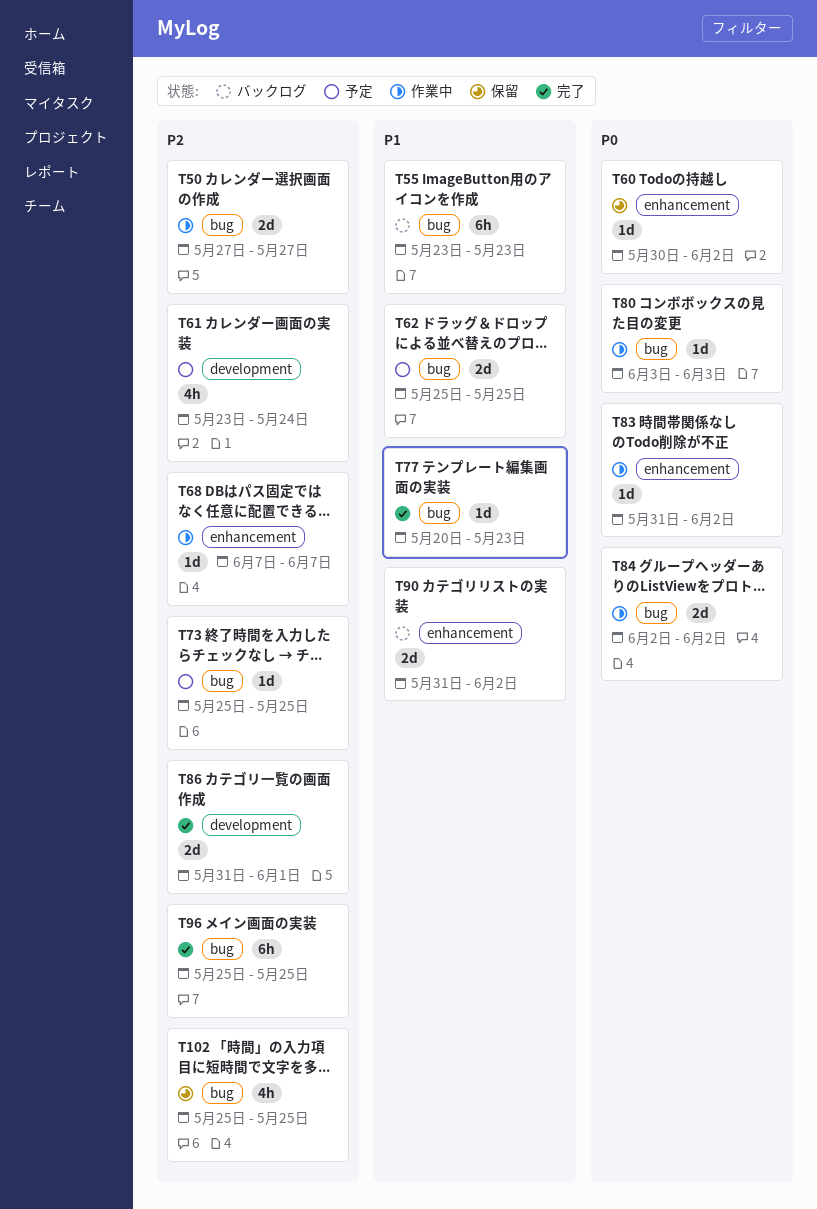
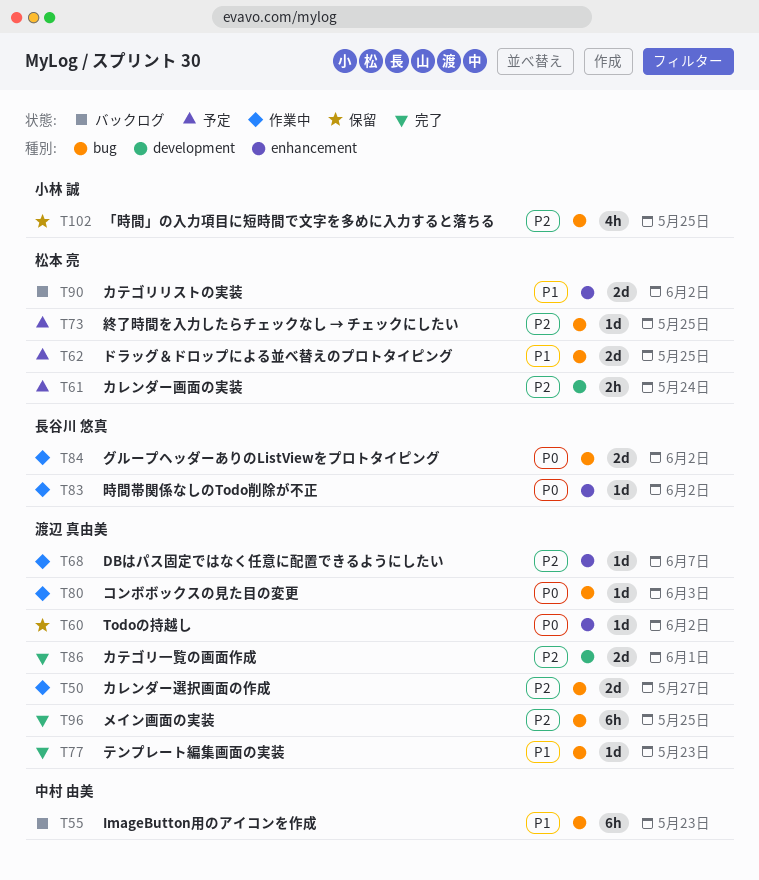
T61, estimate: 4h -> 2h

